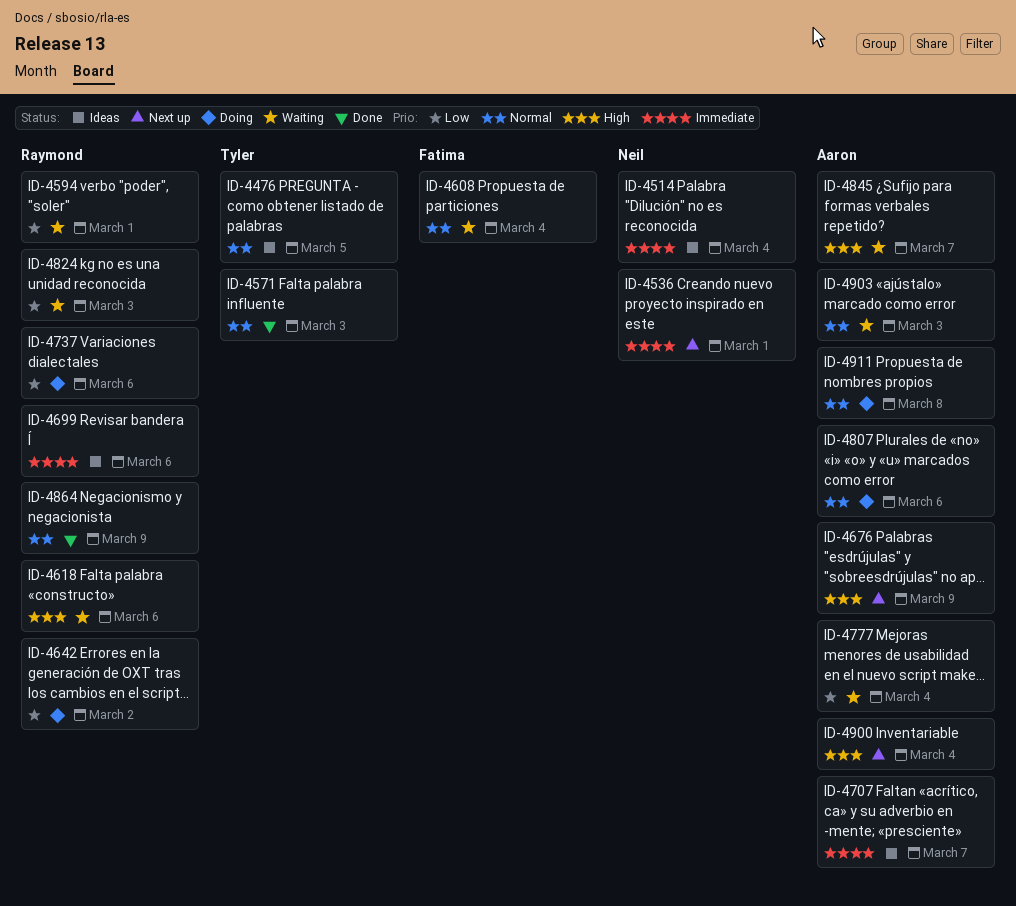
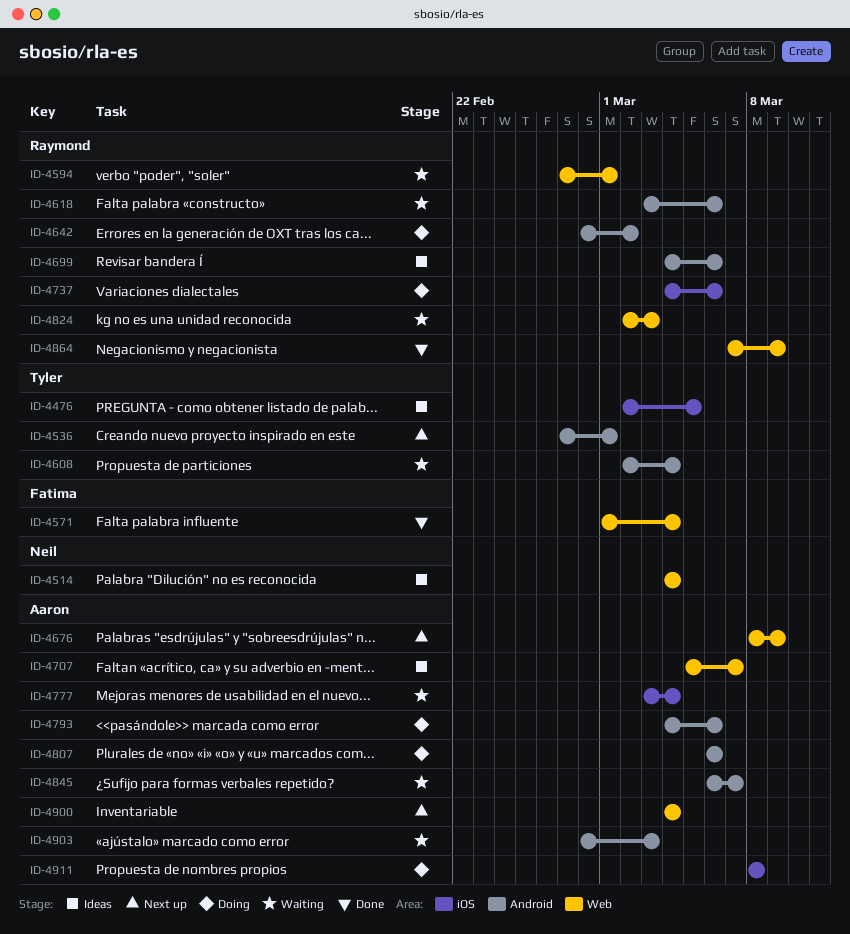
ID-4536, owner: Neil -> Tyler
ID-4571, owner: Tyler -> Fatima
ID-4571, due: Mar 3 -> Mar 4
ID-4608, owner: Fatima -> Tyler
ID-4793: none -> present

